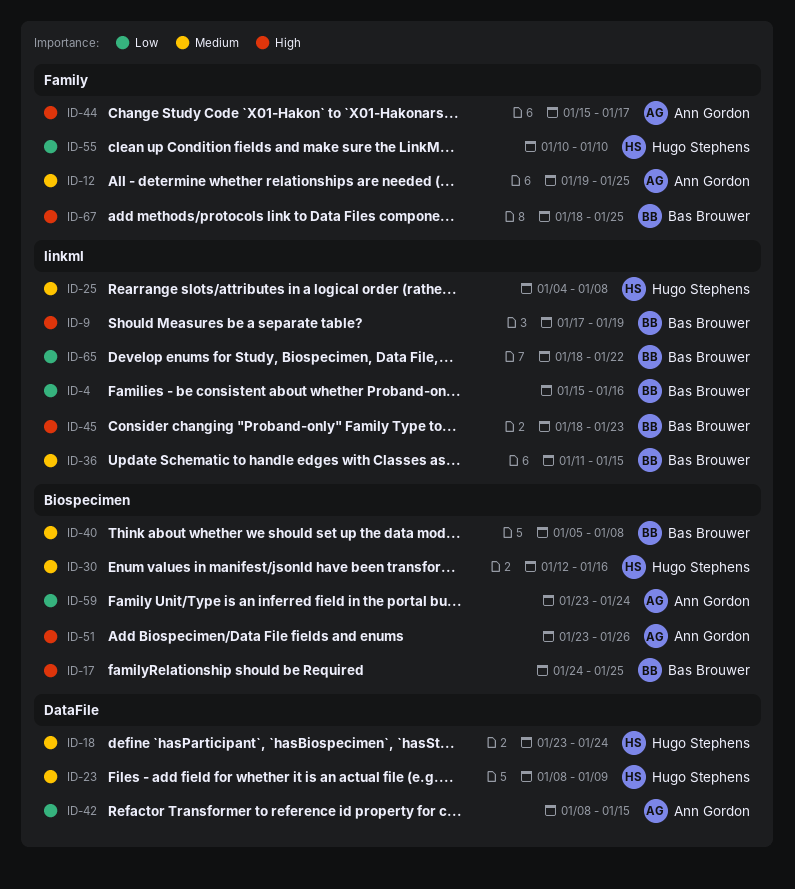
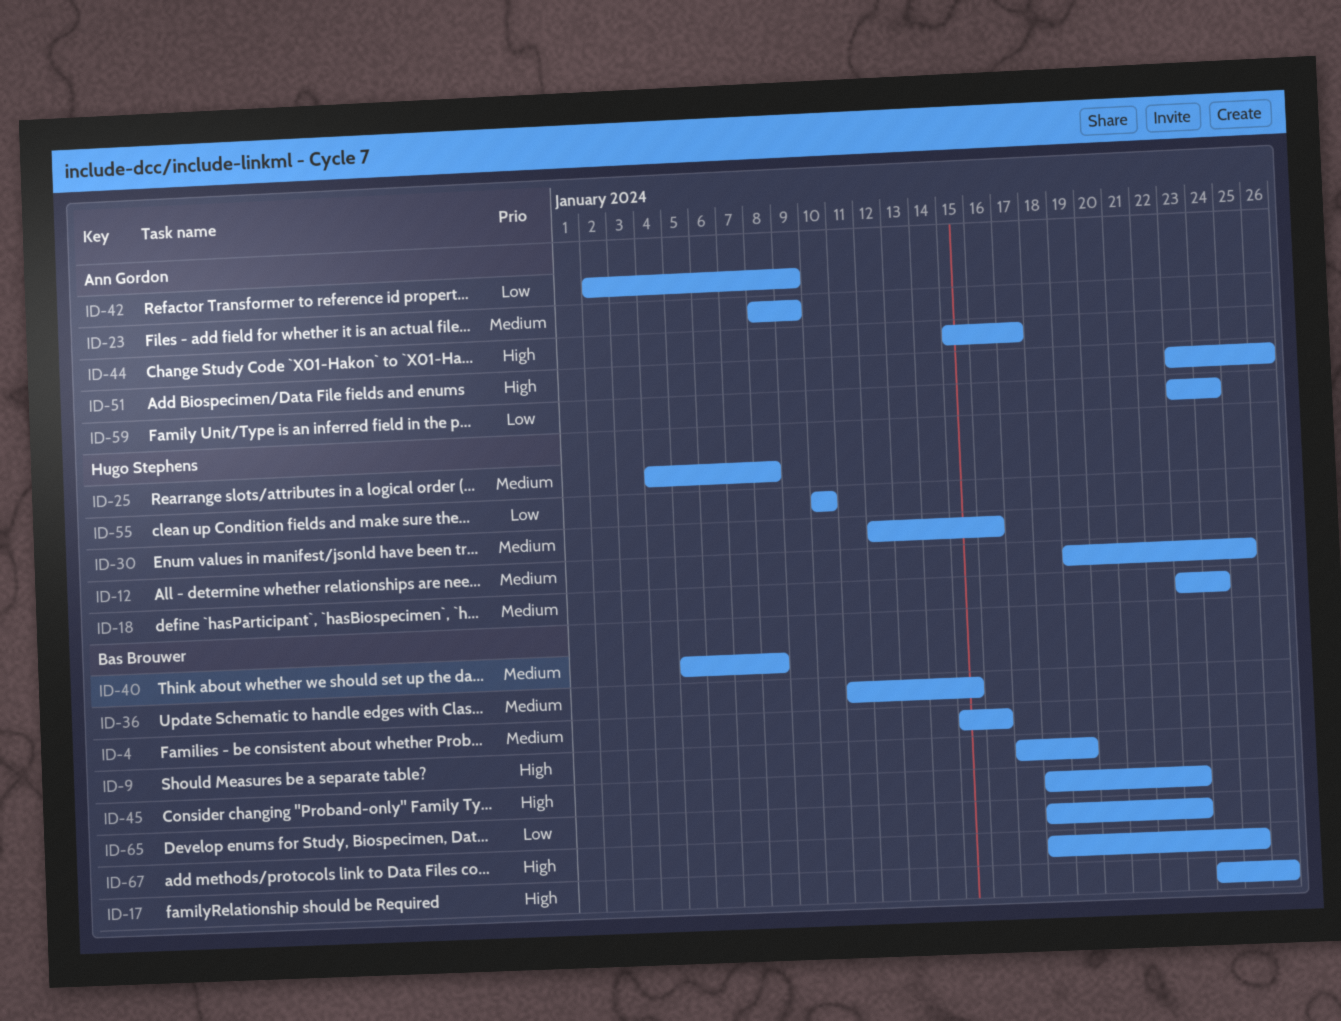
ID-4, priority: Low -> Medium
ID-12, owner: Ann Gordon -> Hugo Stephens
ID-17, due: Jan 25 -> Jan 26
ID-23, owner: Hugo Stephens -> Ann Gordon
ID-42, start: Jan 8 -> Jan 2
ID-42, due: Jan 15 -> Jan 9
ID-65, due: Jan 22 -> Jan 23

